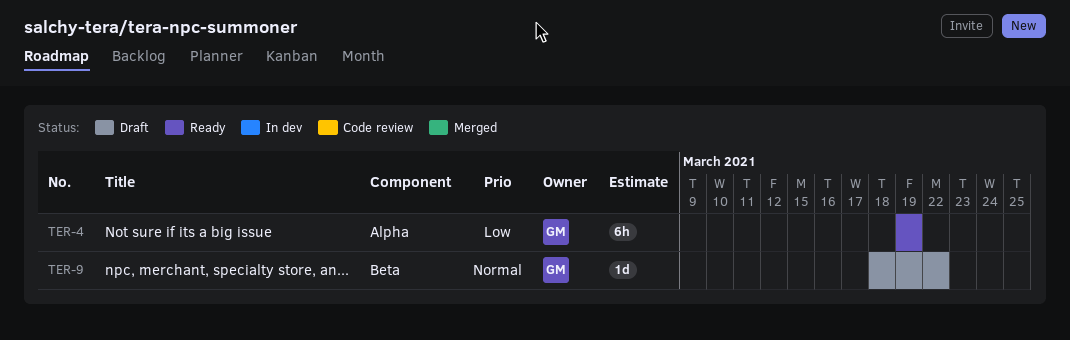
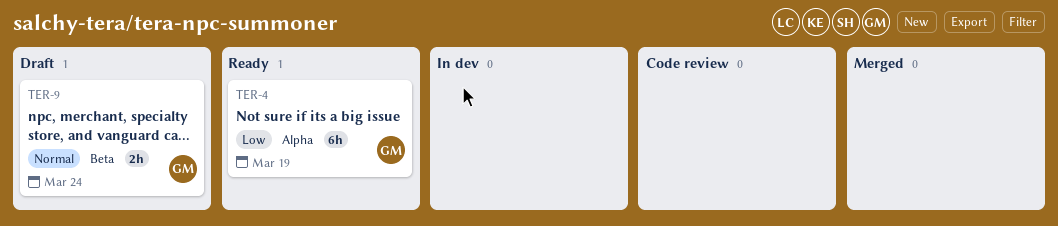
TER-9, estimate: 1d -> 2h
TER-9, due: Mar 22 -> Mar 24

